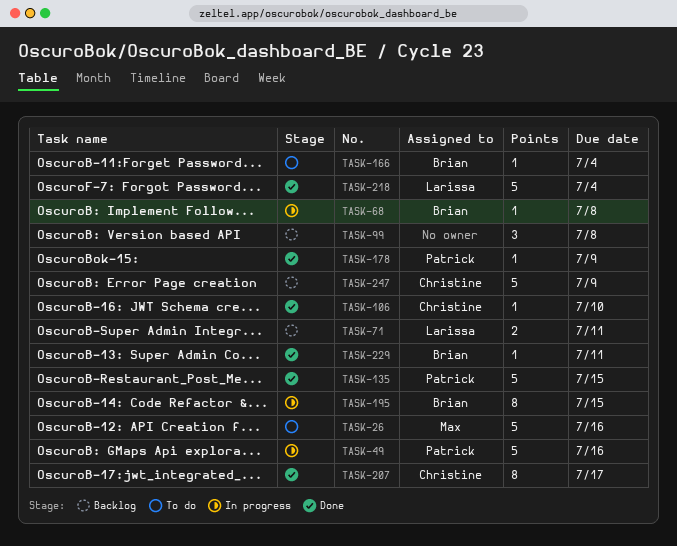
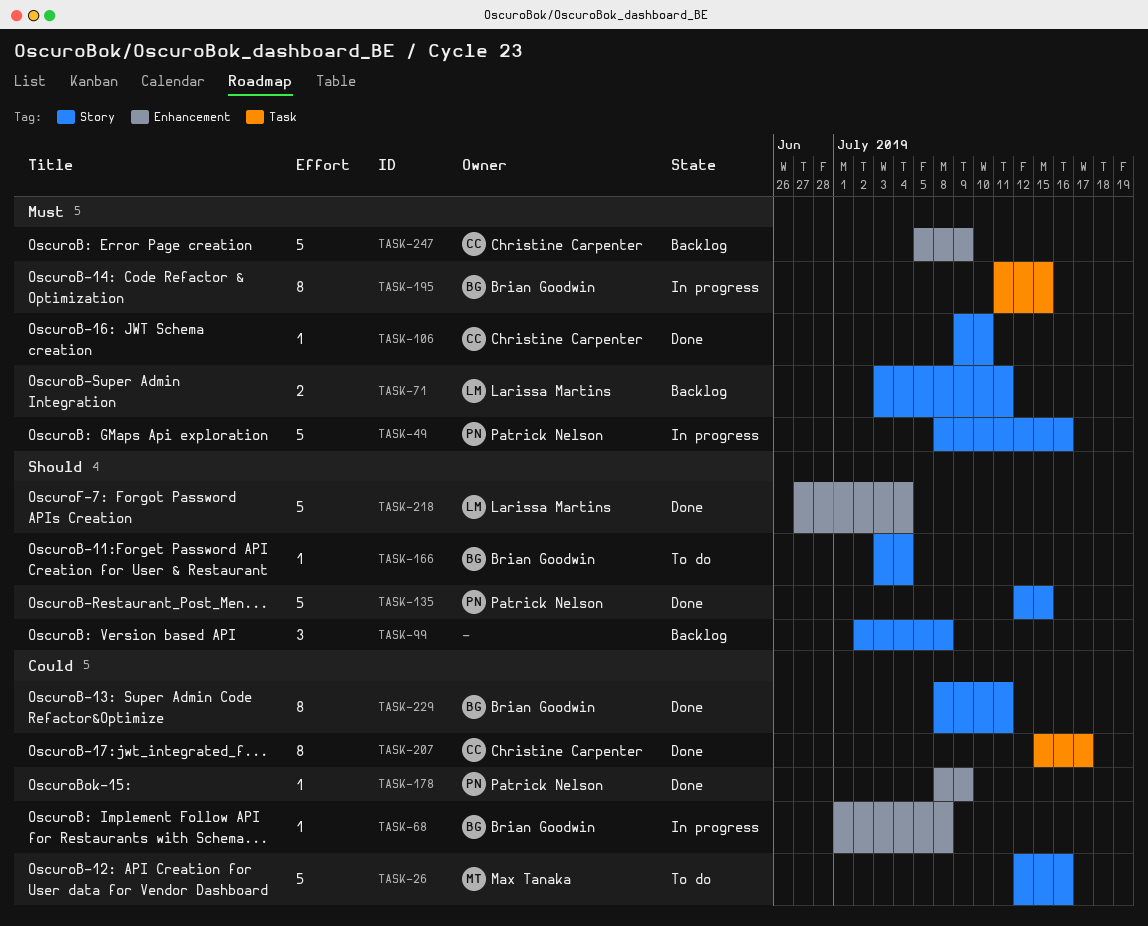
TASK-229, estimate: 1 -> 8

